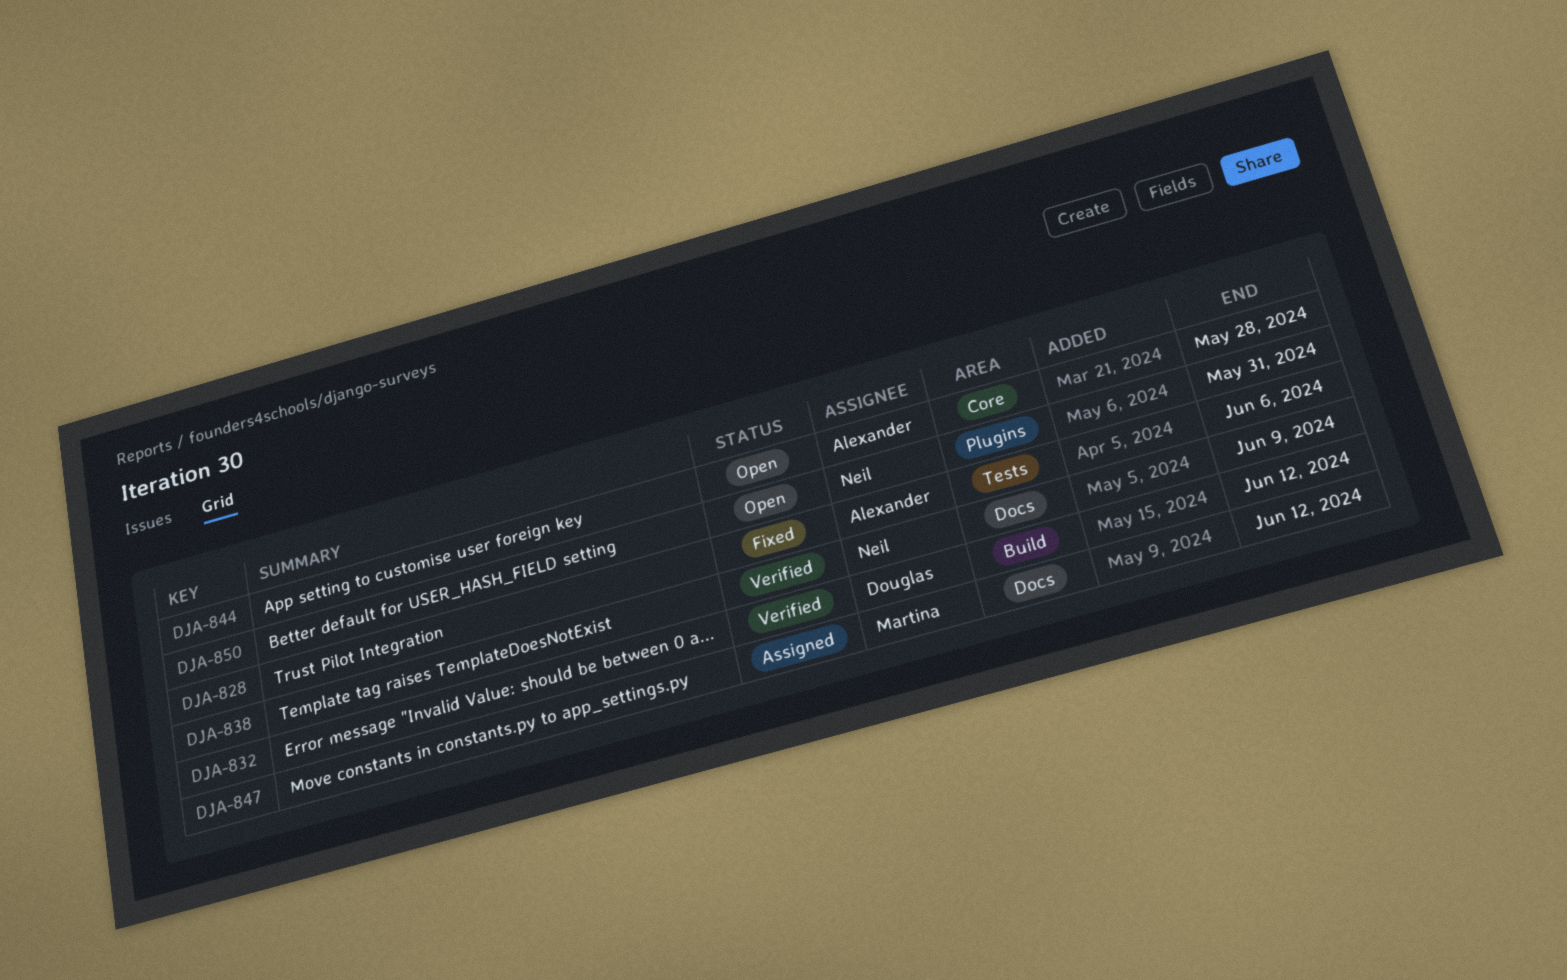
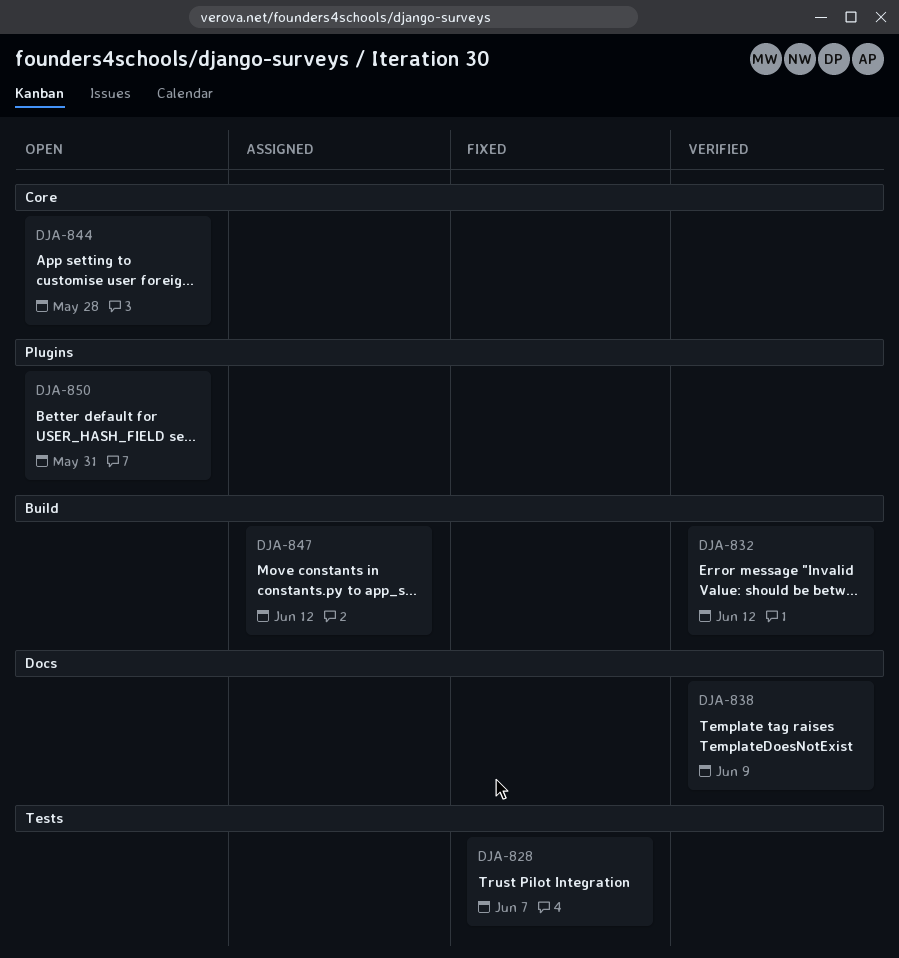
DJA-828, due: Jun 6 -> Jun 7
DJA-847, label: Docs -> Build

